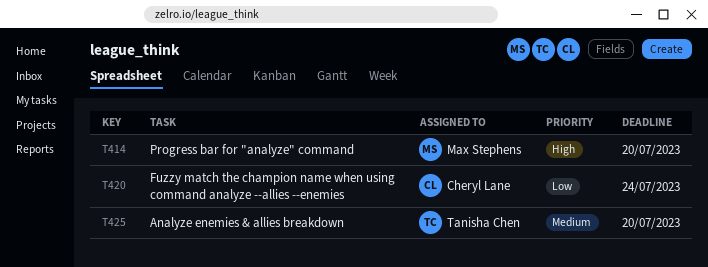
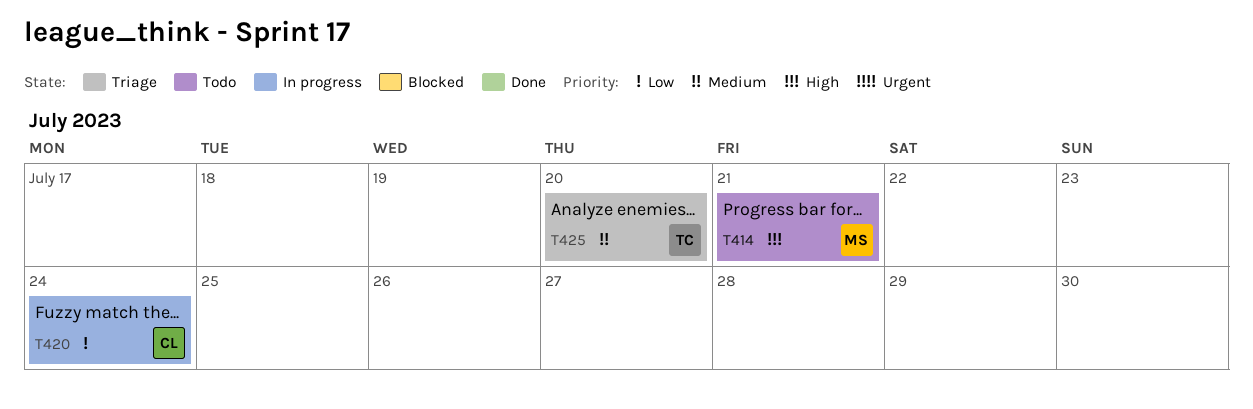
T414, due: Jul 20 -> Jul 21

